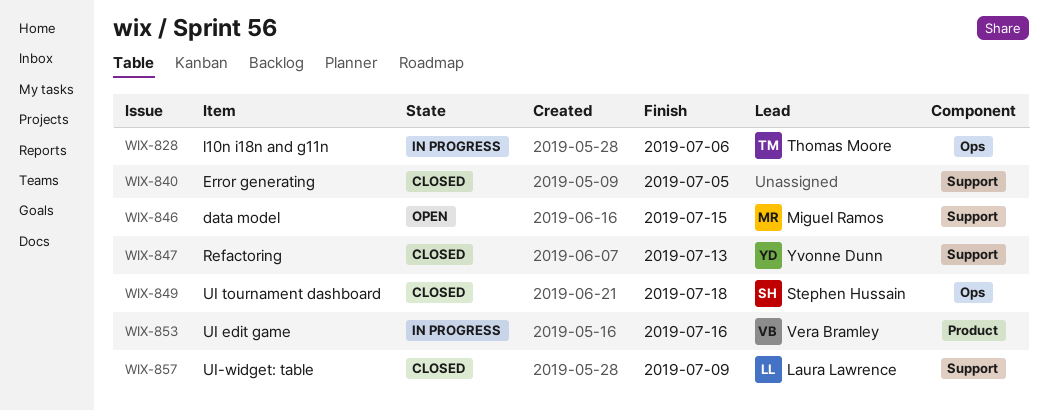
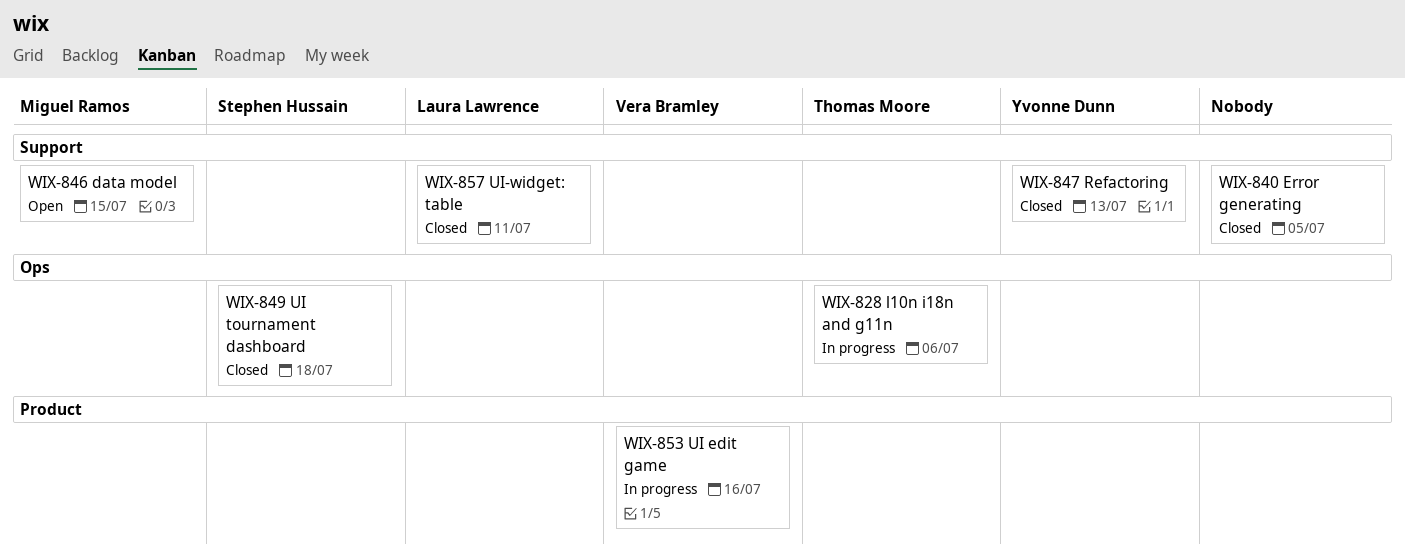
WIX-857, due: Jul 9 -> Jul 11

